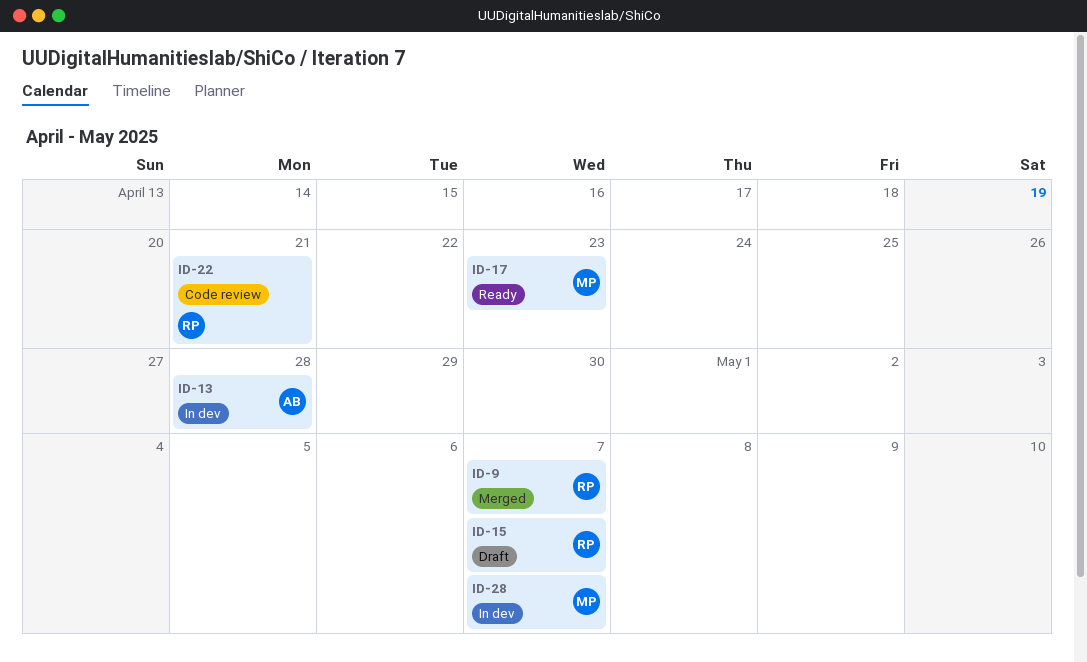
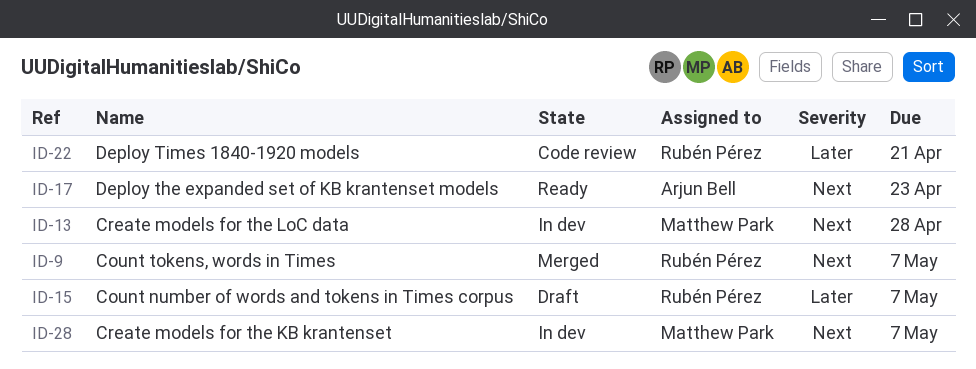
ID-13, owner: Arjun Bell -> Matthew Park
ID-17, owner: Matthew Park -> Arjun Bell

